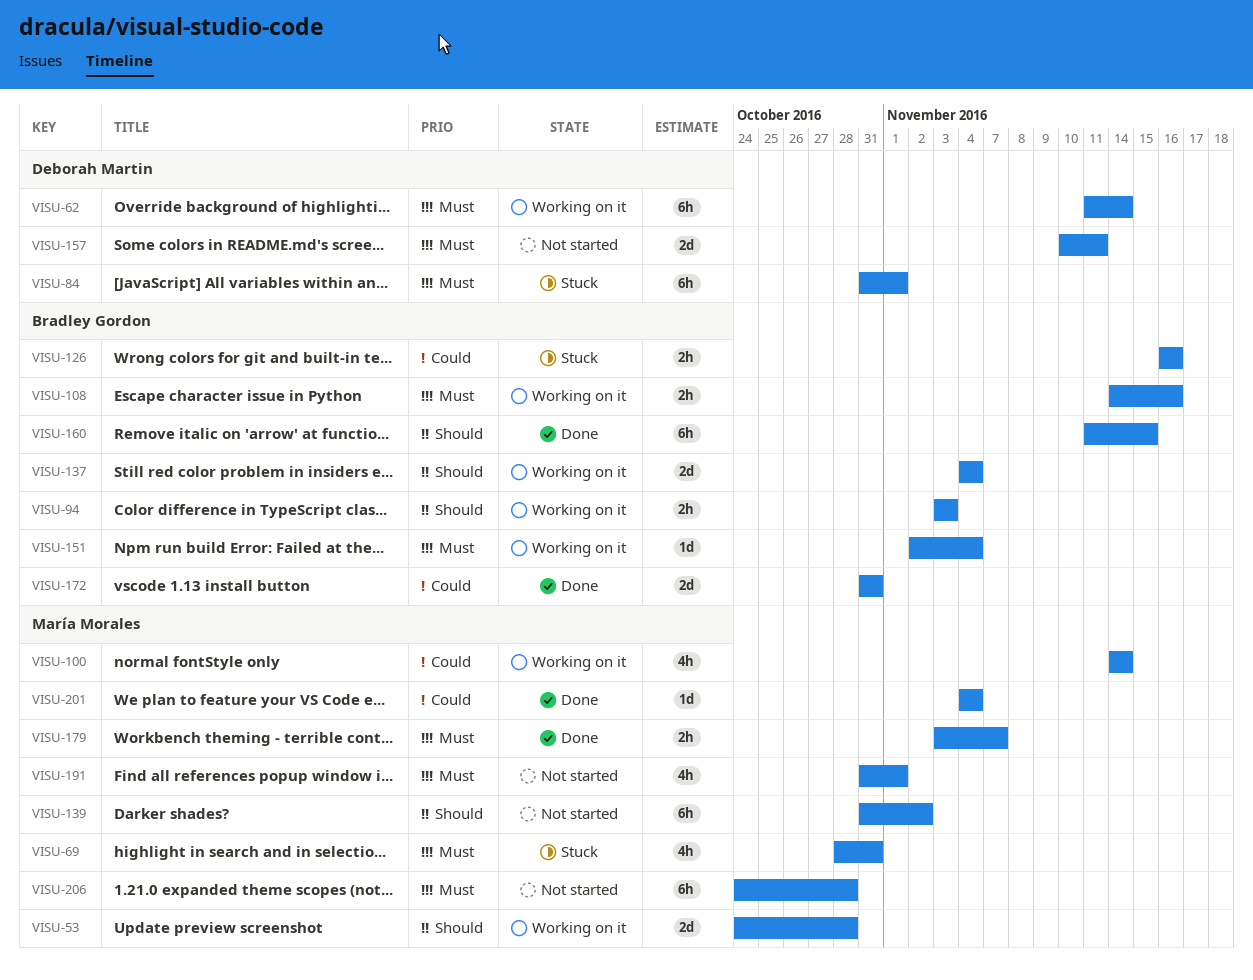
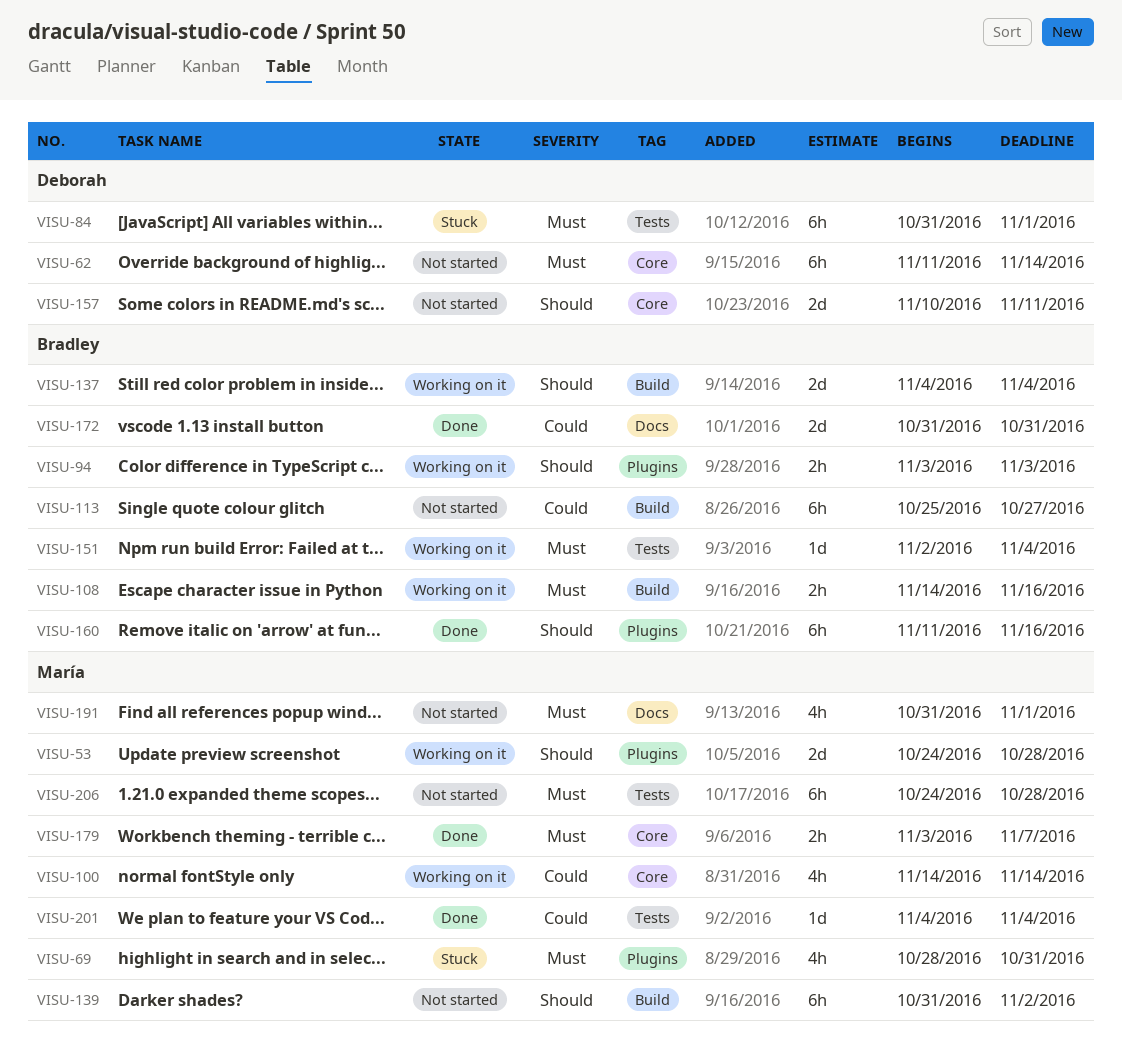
VISU-62, status: Working on it -> Not started
VISU-113: none -> present
VISU-126: present -> none
VISU-157, priority: Must -> Should
VISU-160, due: Nov 15 -> Nov 16

